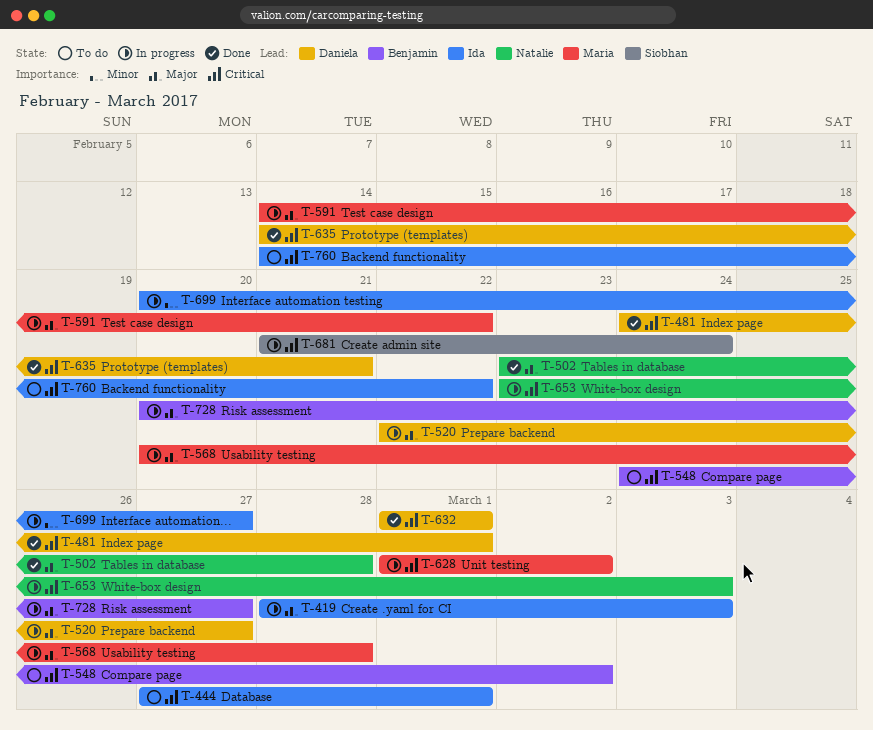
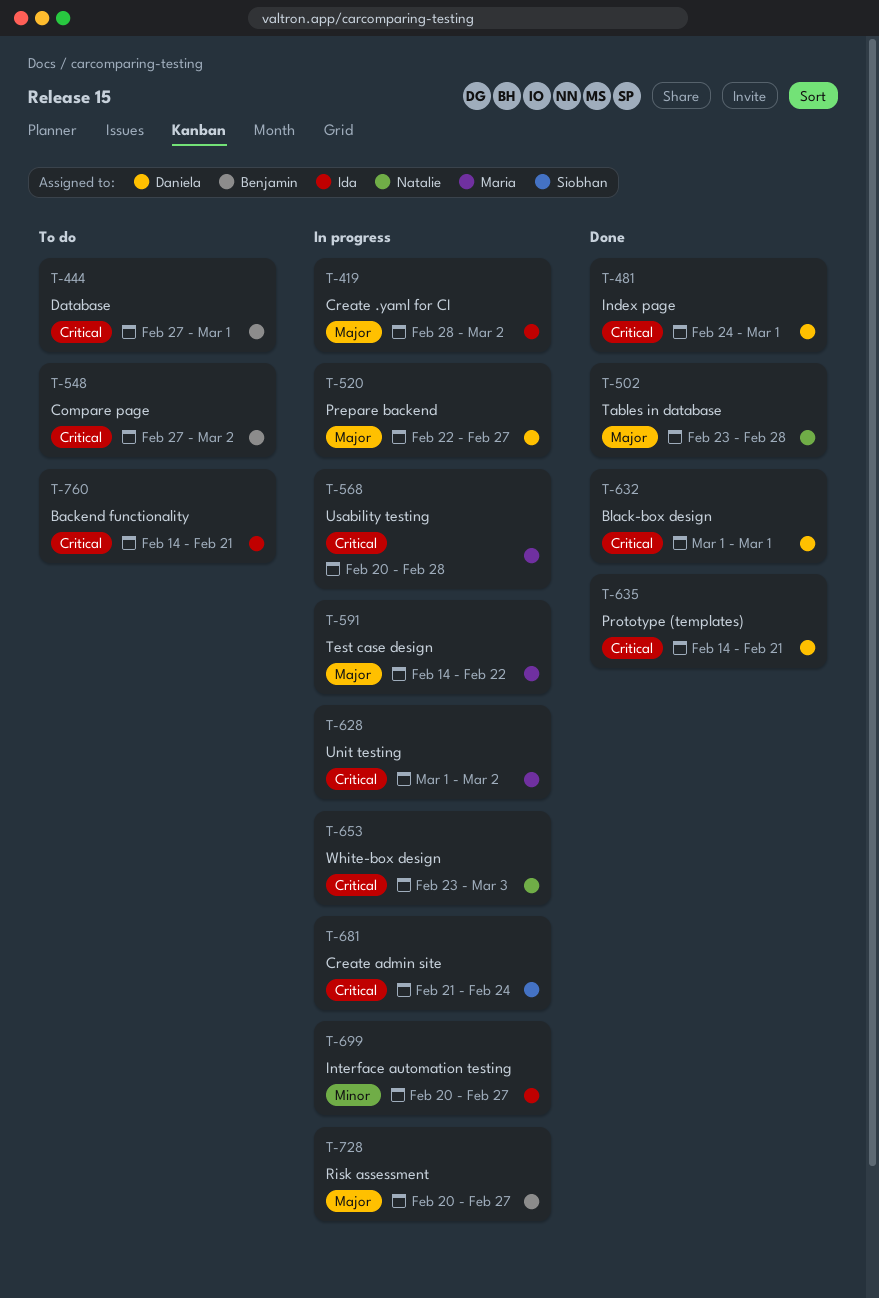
T-419, due: Mar 3 -> Mar 2
T-444, owner: Ida -> Benjamin
T-548, start: Feb 24 -> Feb 27
T-568, priority: Major -> Critical
T-760, due: Feb 22 -> Feb 21

